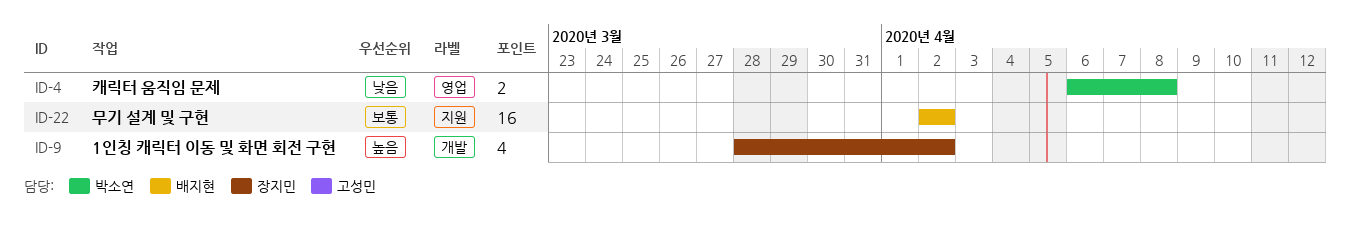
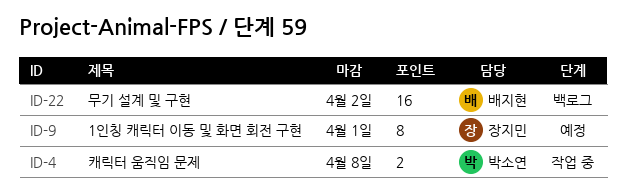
ID-9, estimate: 4 -> 8
ID-9, due: Apr 2 -> Apr 1

